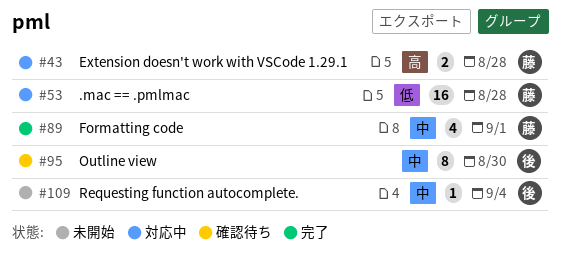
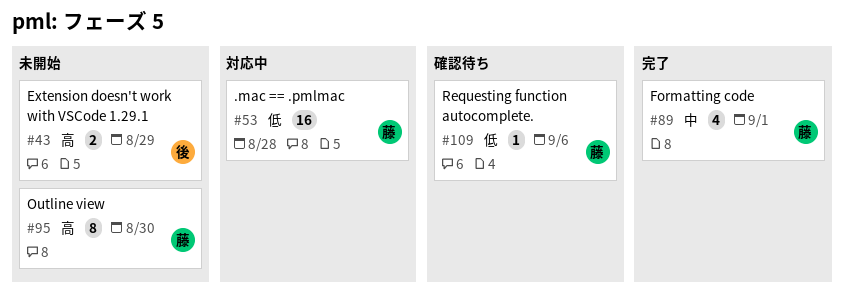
#43, status: 対応中 -> 未開始
#43, owner: 藤 -> 後
#43, due: Aug 28 -> Aug 29
#95, status: 確認待ち -> 未開始
#95, owner: 後 -> 藤
#95, priority: 中 -> 高
#109, status: 未開始 -> 確認待ち
#109, owner: 後 -> 藤
#109, priority: 中 -> 低
#109, due: Sep 4 -> Sep 6

